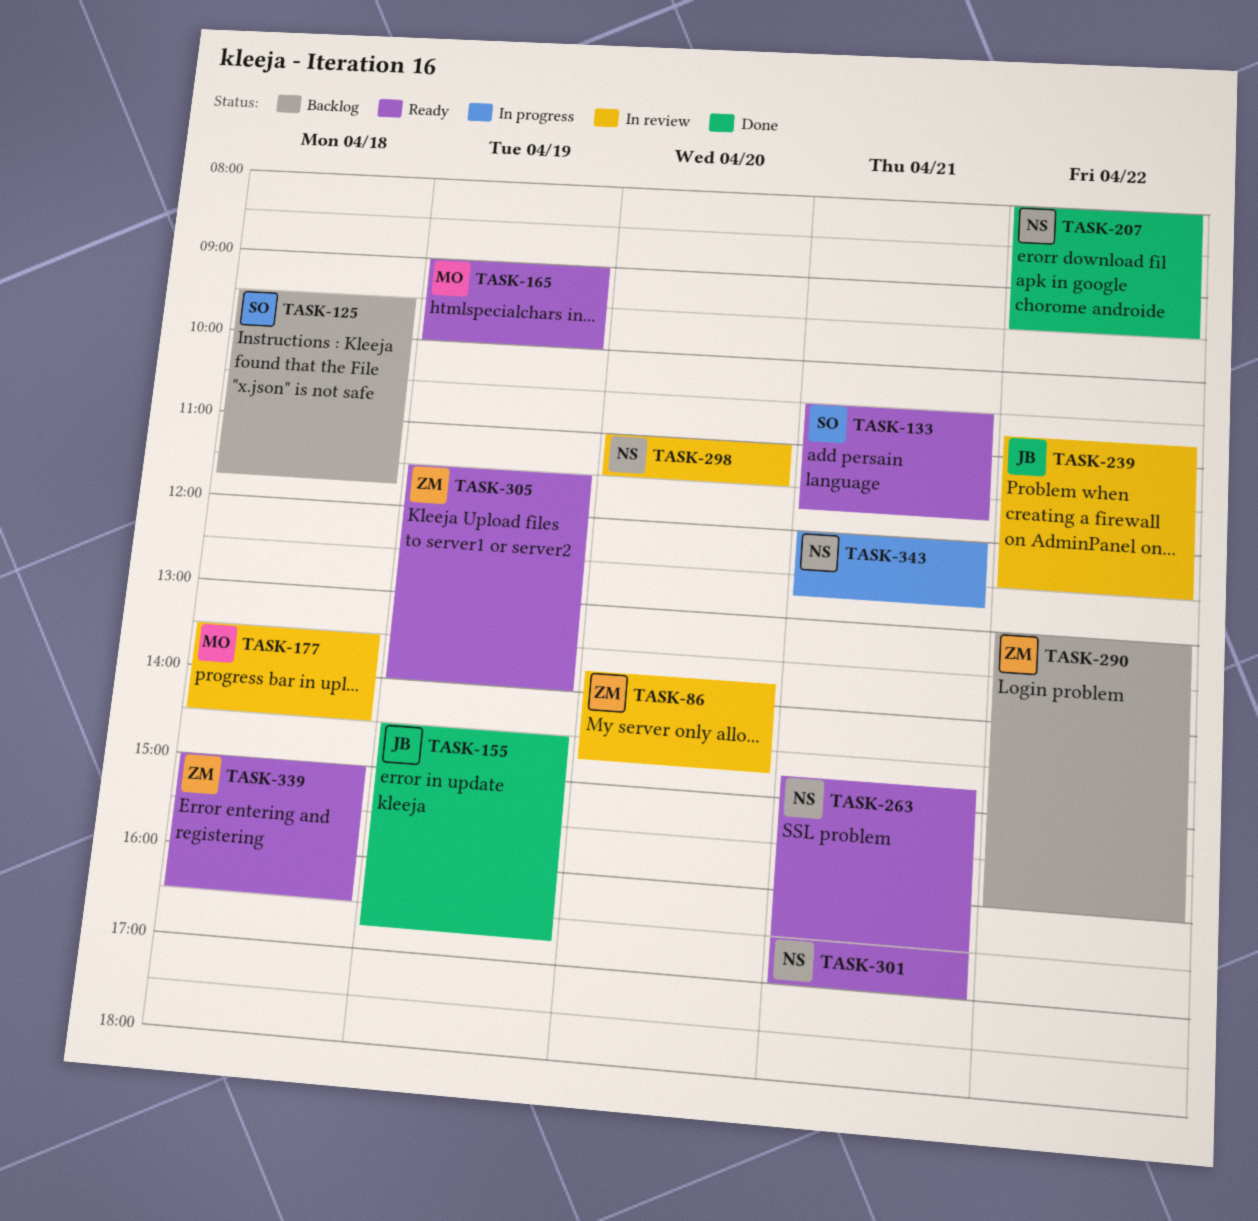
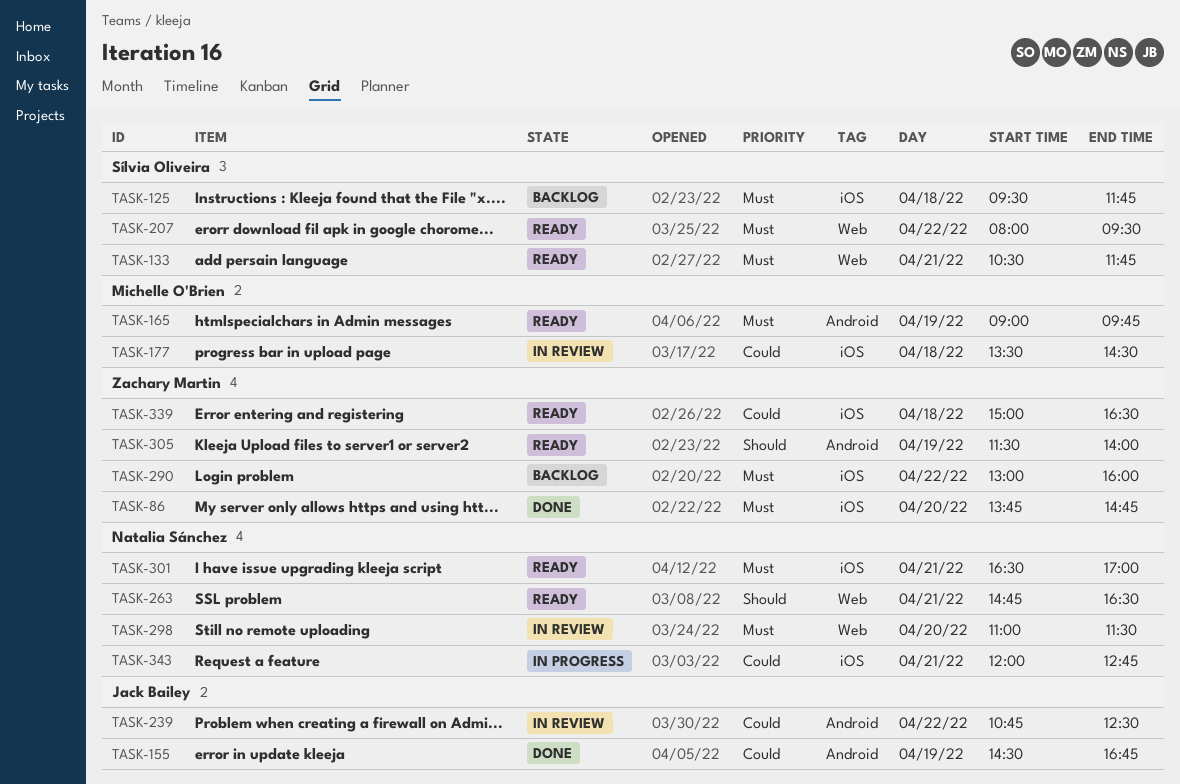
TASK-86, status: In review -> Done
TASK-165, ends: 10:00 -> 09:45
TASK-207, status: Done -> Ready
TASK-207, owner: Natalia Sánchez -> Sílvia Oliveira

